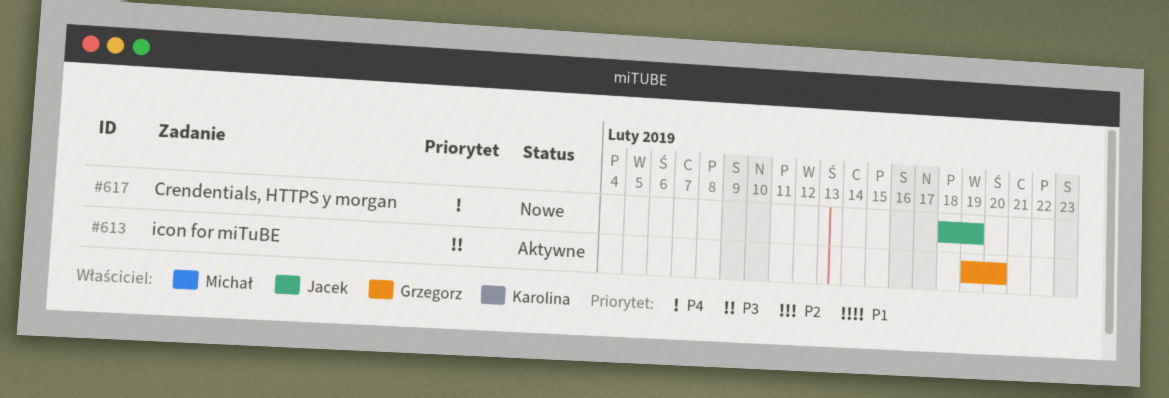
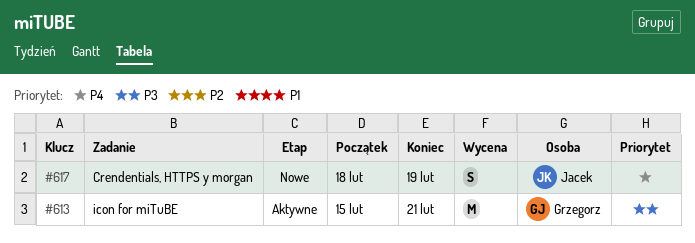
#613, start: Feb 19 -> Feb 15
#613, due: Feb 20 -> Feb 21

